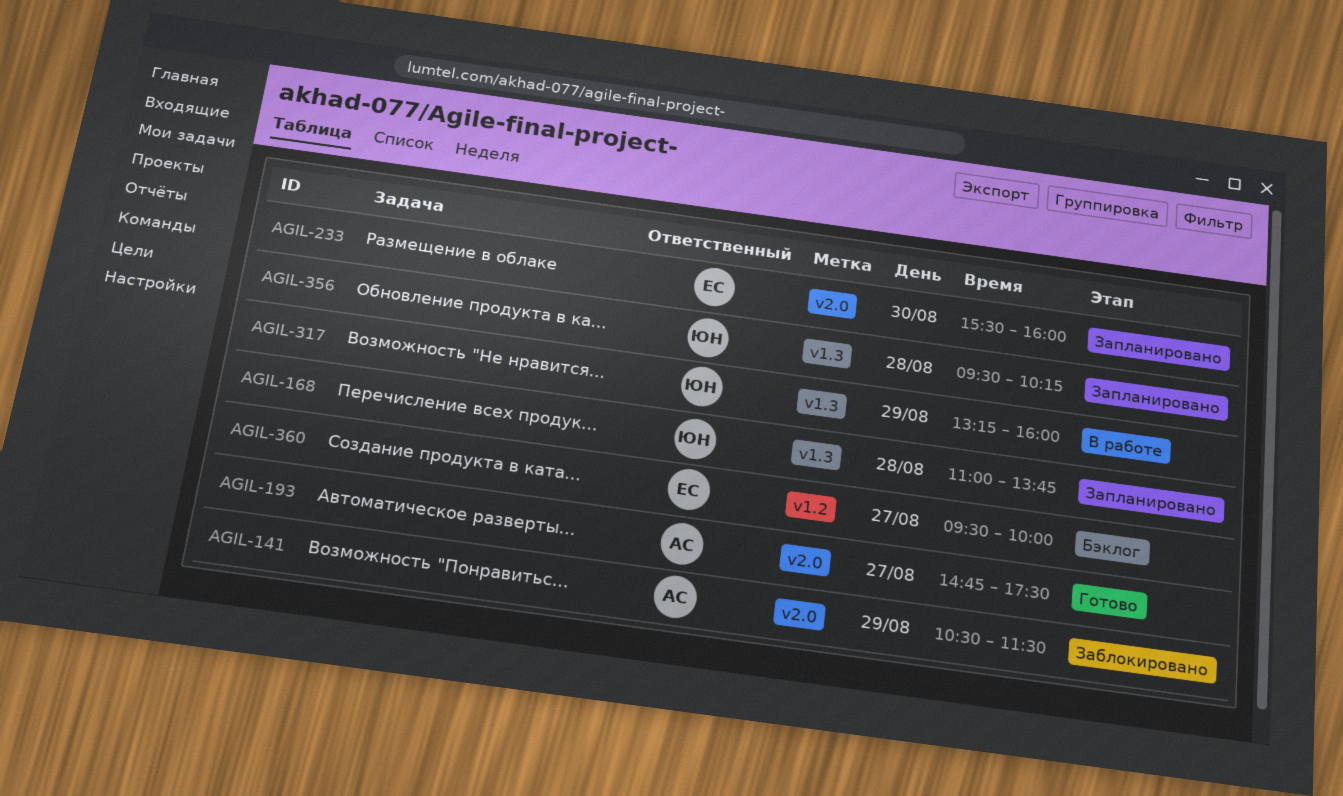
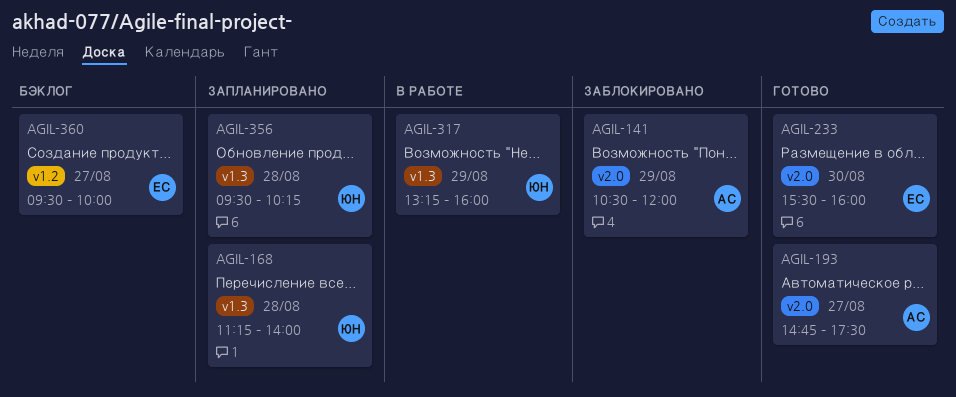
AGIL-141, ends: 11:30 -> 12:00
AGIL-168, begins: 11:00 -> 11:15
AGIL-168, ends: 13:45 -> 14:00
AGIL-233, status: Запланировано -> Готово

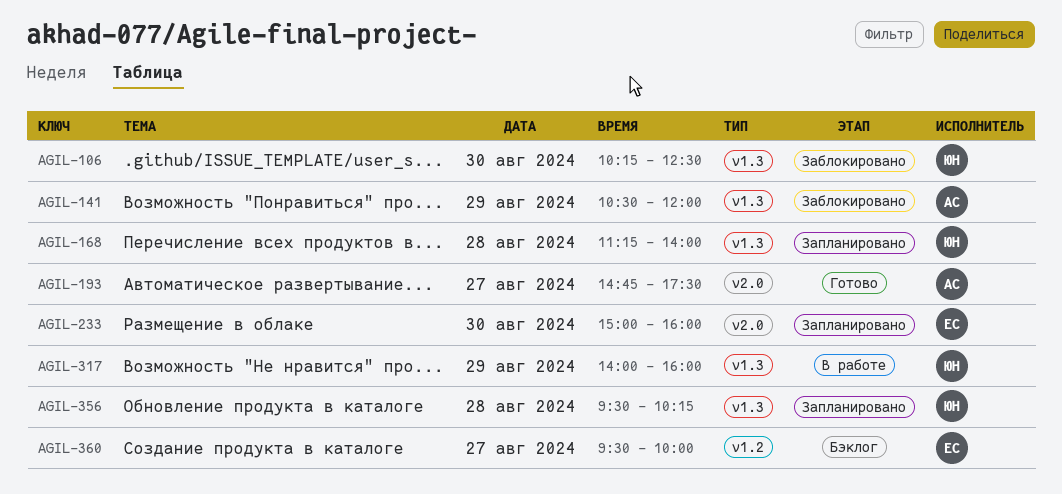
AGIL-106: none -> present
AGIL-141, label: v2.0 -> v1.3
AGIL-233, status: Готово -> Запланировано
AGIL-233, begins: 15:30 -> 15:00
AGIL-317, begins: 13:15 -> 14:00

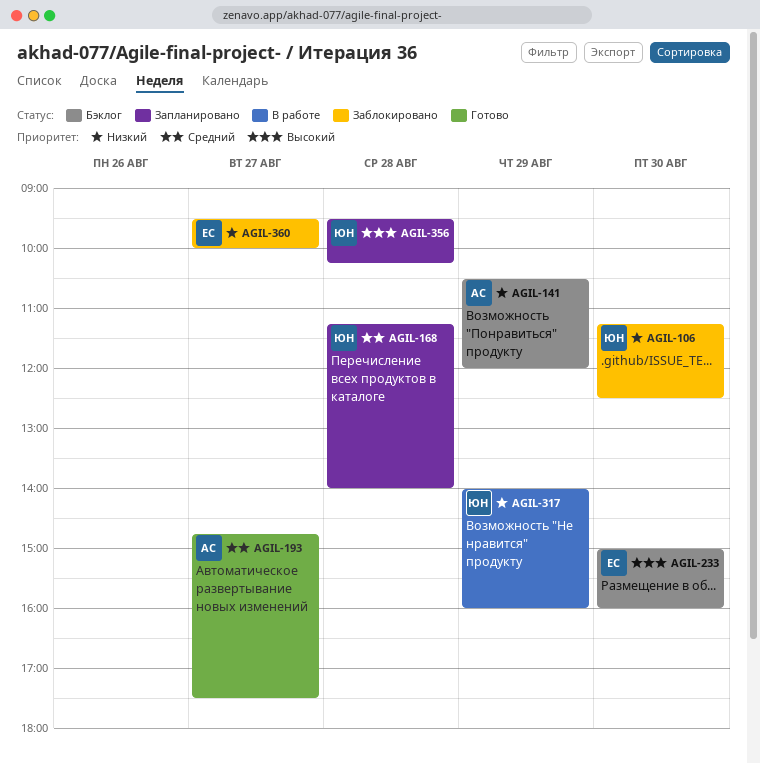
AGIL-106, begins: 10:15 -> 11:15
AGIL-141, status: Заблокировано -> Бэклог
AGIL-233, status: Запланировано -> Бэклог
AGIL-360, status: Бэклог -> Заблокировано

